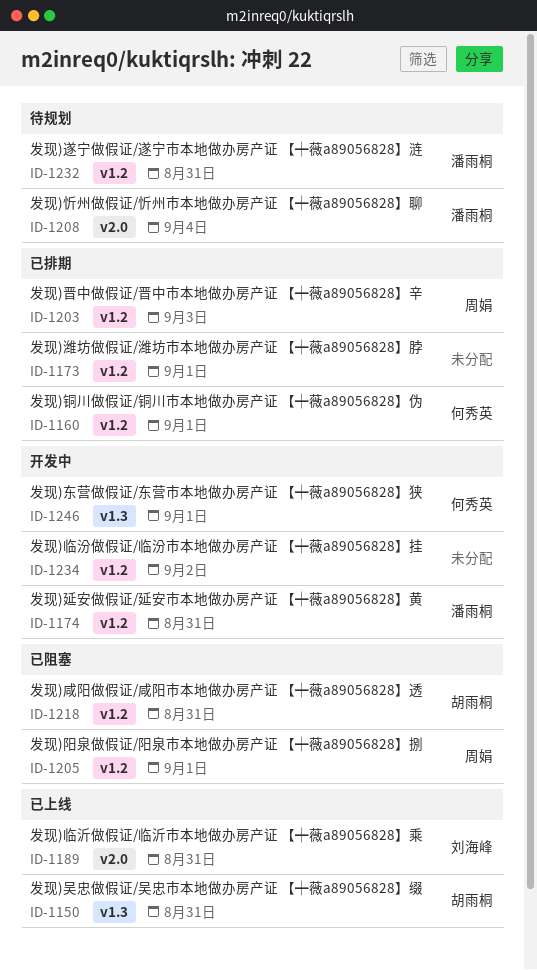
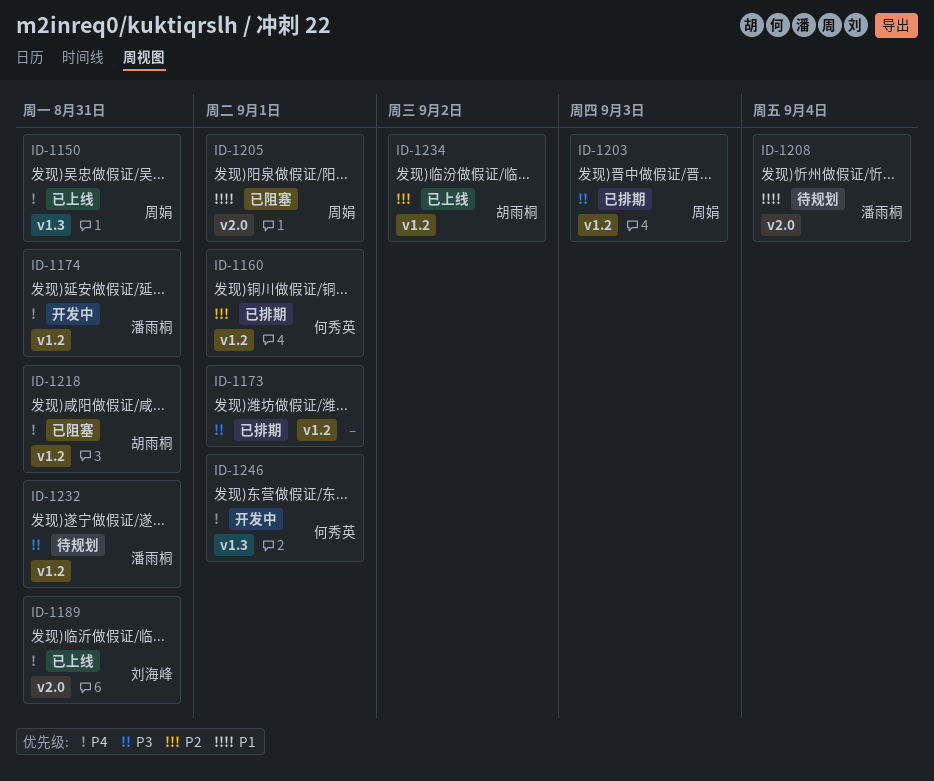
ID-1150, owner: 胡雨桐 -> 周娟
ID-1205, label: v1.2 -> v2.0
ID-1234, status: 开发中 -> 已上线
ID-1234, owner: none -> 胡雨桐

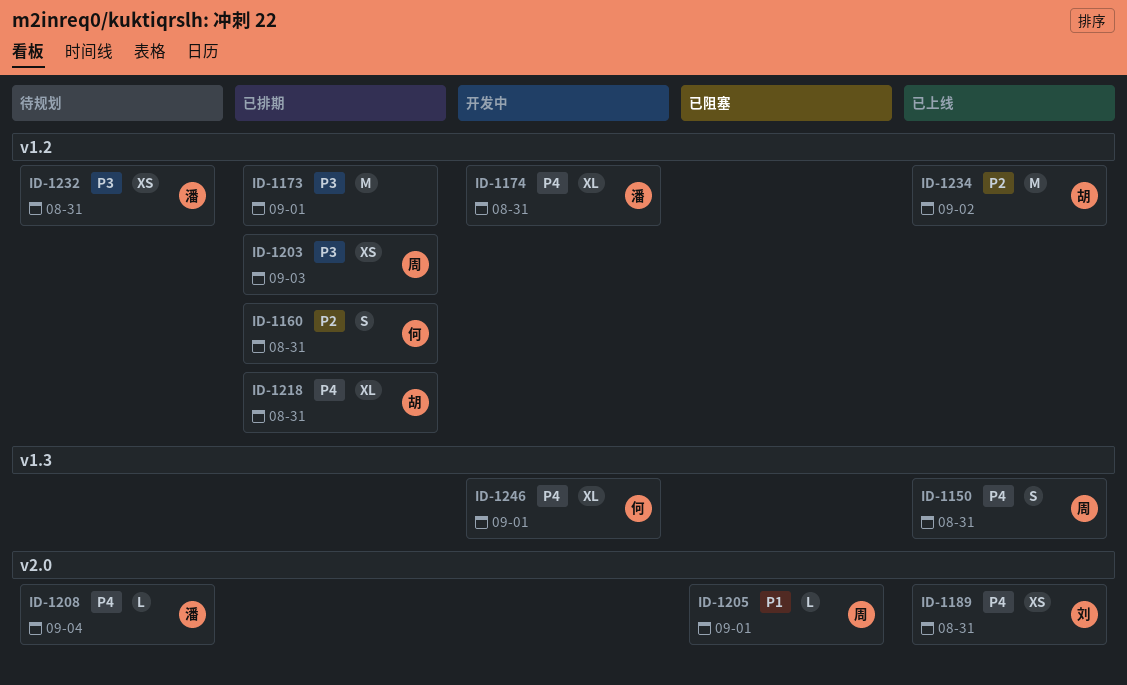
ID-1160, due: Sep 1 -> Aug 31
ID-1208, priority: P1 -> P4
ID-1218, status: 已阻塞 -> 已排期

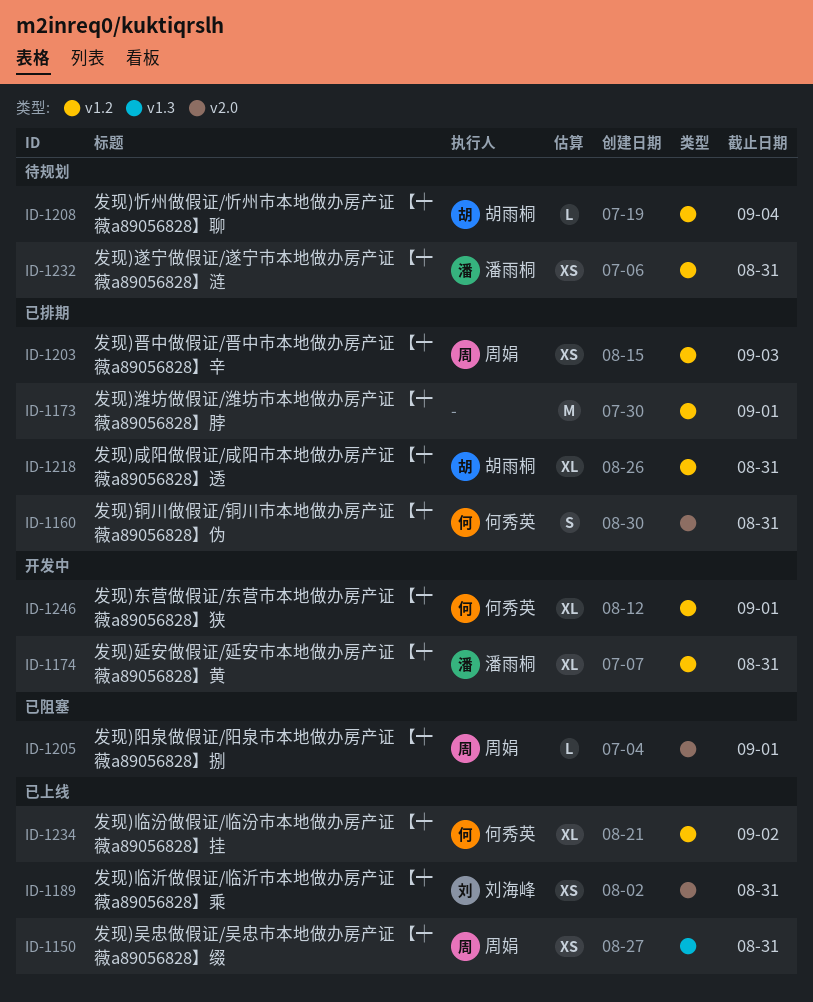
ID-1150, estimate: S -> XS
ID-1160, label: v1.2 -> v2.0
ID-1208, owner: 潘雨桐 -> 胡雨桐
ID-1208, label: v2.0 -> v1.2
ID-1234, owner: 胡雨桐 -> 何秀英
ID-1234, estimate: M -> XL
ID-1246, label: v1.3 -> v1.2

